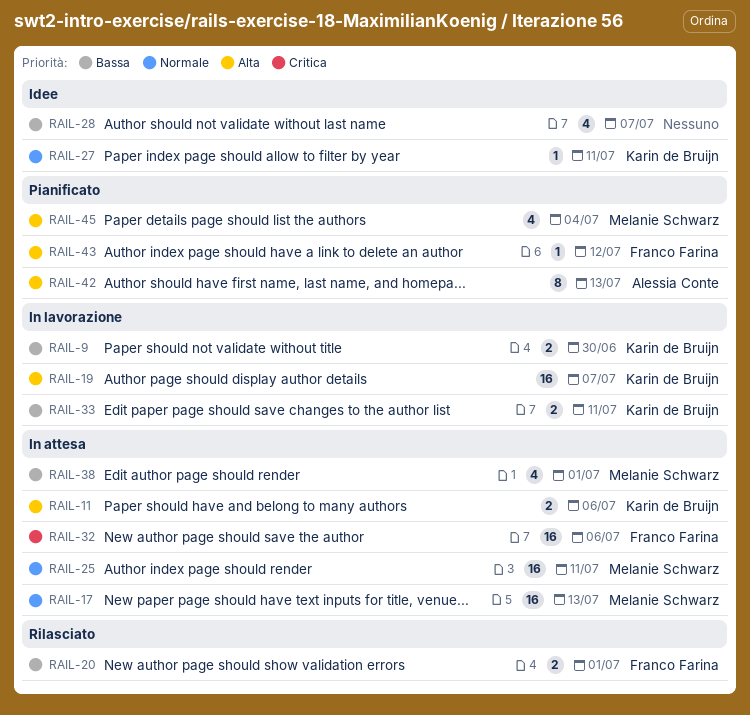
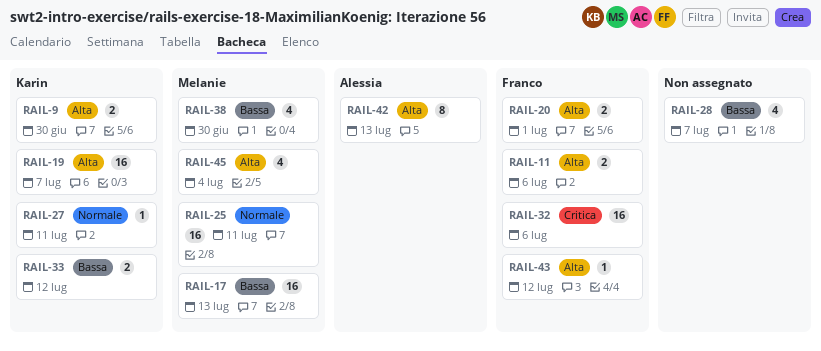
RAIL-9, priority: Bassa -> Alta
RAIL-11, owner: Karin de Bruijn -> Franco Farina
RAIL-17, priority: Normale -> Bassa
RAIL-20, priority: Bassa -> Alta
RAIL-33, due: Jul 11 -> Jul 12
RAIL-38, due: Jul 1 -> Jun 30

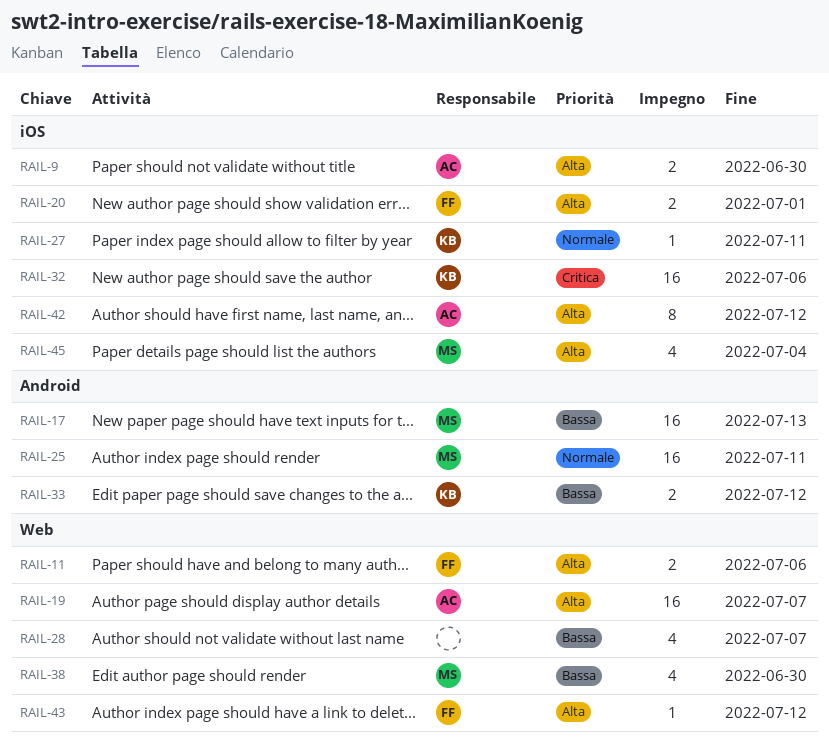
RAIL-9, owner: Karin -> Alessia
RAIL-19, owner: Karin -> Alessia
RAIL-32, owner: Franco -> Karin
RAIL-42, due: Jul 13 -> Jul 12

